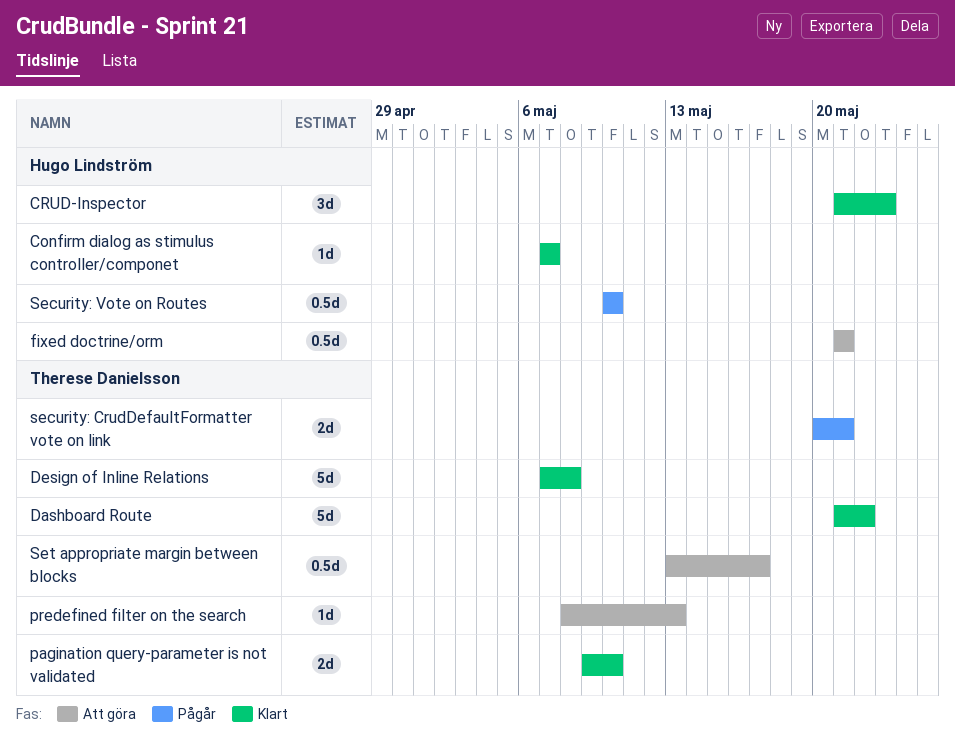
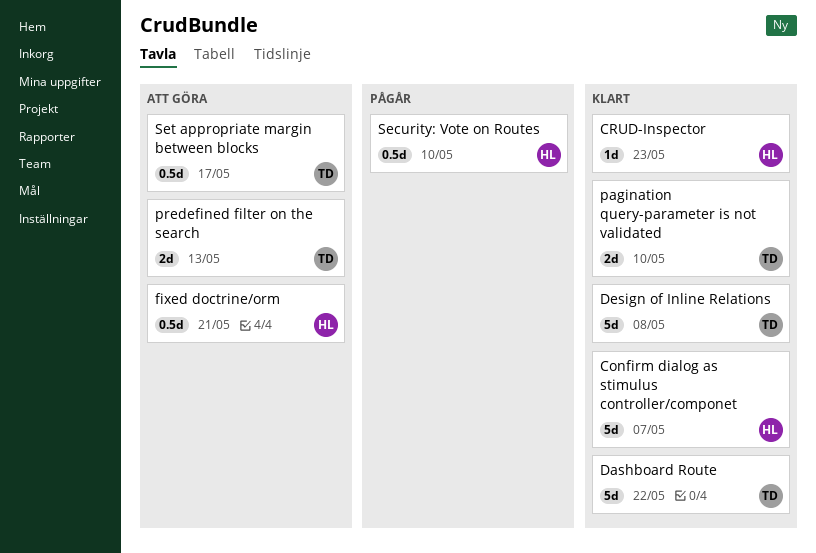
Confirm dialog as stimulus controller/componet, estimate: 1d -> 5d
CRUD-Inspector, estimate: 3d -> 1d
predefined filter on the search, estimate: 1d -> 2d
security: CrudDefaultFormatter vote on link: present -> none

